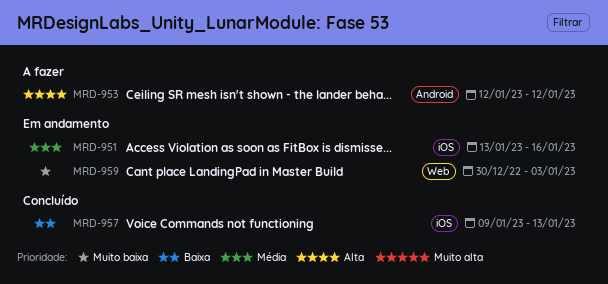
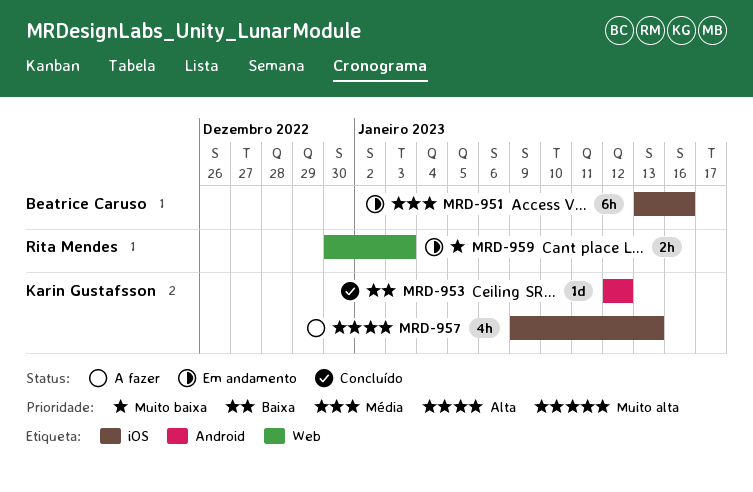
MRD-953, status: A fazer -> Concluído
MRD-953, priority: Alta -> Baixa
MRD-957, status: Concluído -> A fazer
MRD-957, priority: Baixa -> Alta

